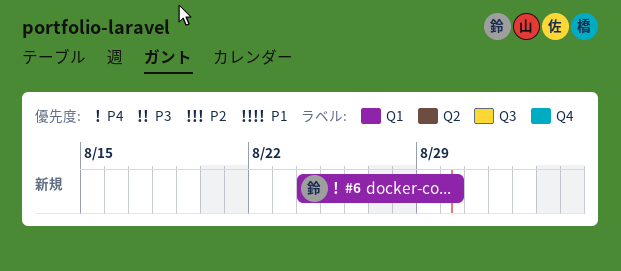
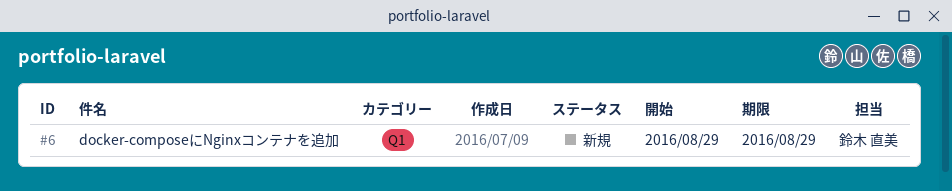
#6, start: Aug 24 -> Aug 29
#6, due: Aug 30 -> Aug 29

